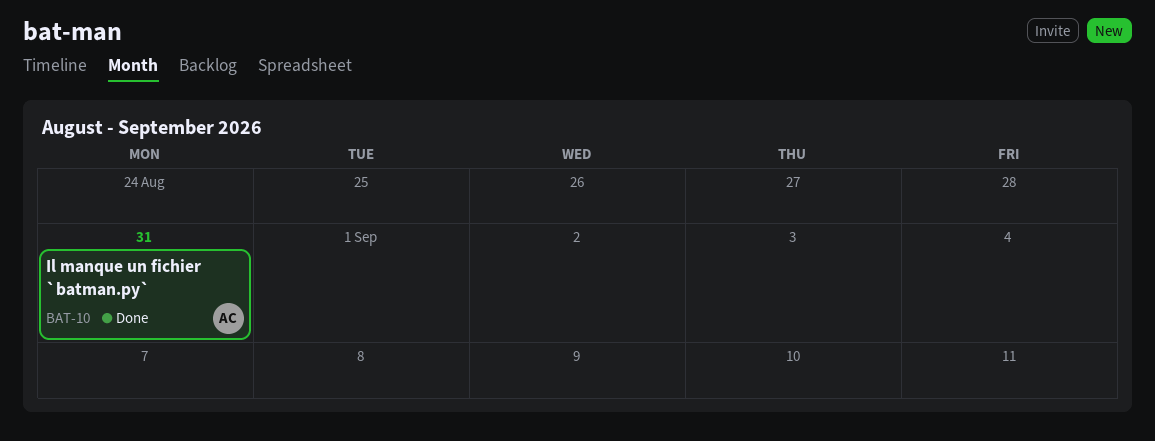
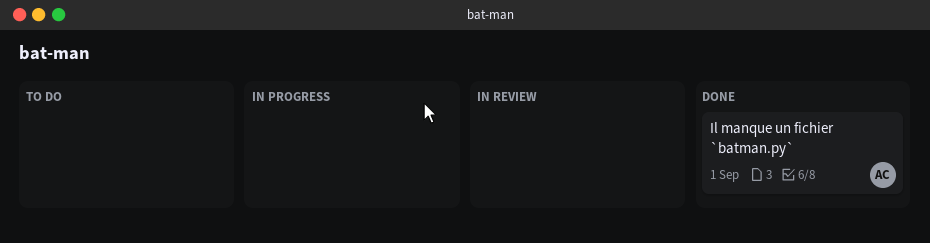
Il manque un fichier `batman.py`, due: Aug 31 -> Sep 1

